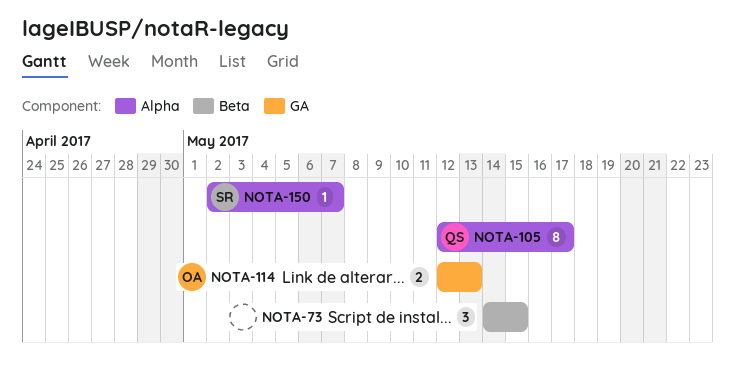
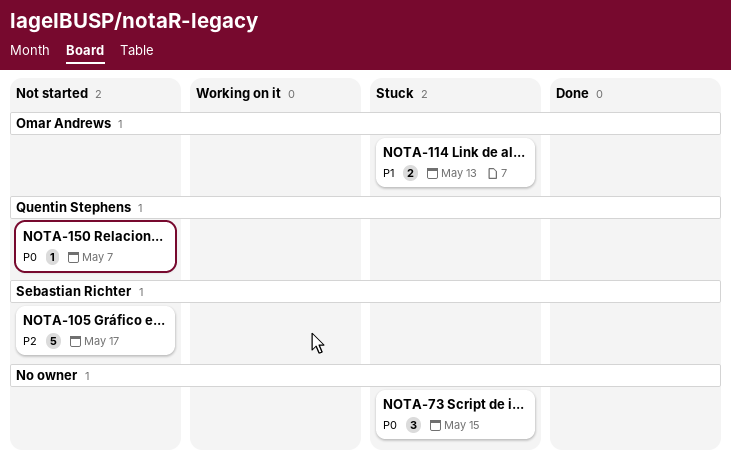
NOTA-105, owner: Quentin Stephens -> Sebastian Richter
NOTA-105, estimate: 8 -> 5
NOTA-150, owner: Sebastian Richter -> Quentin Stephens

